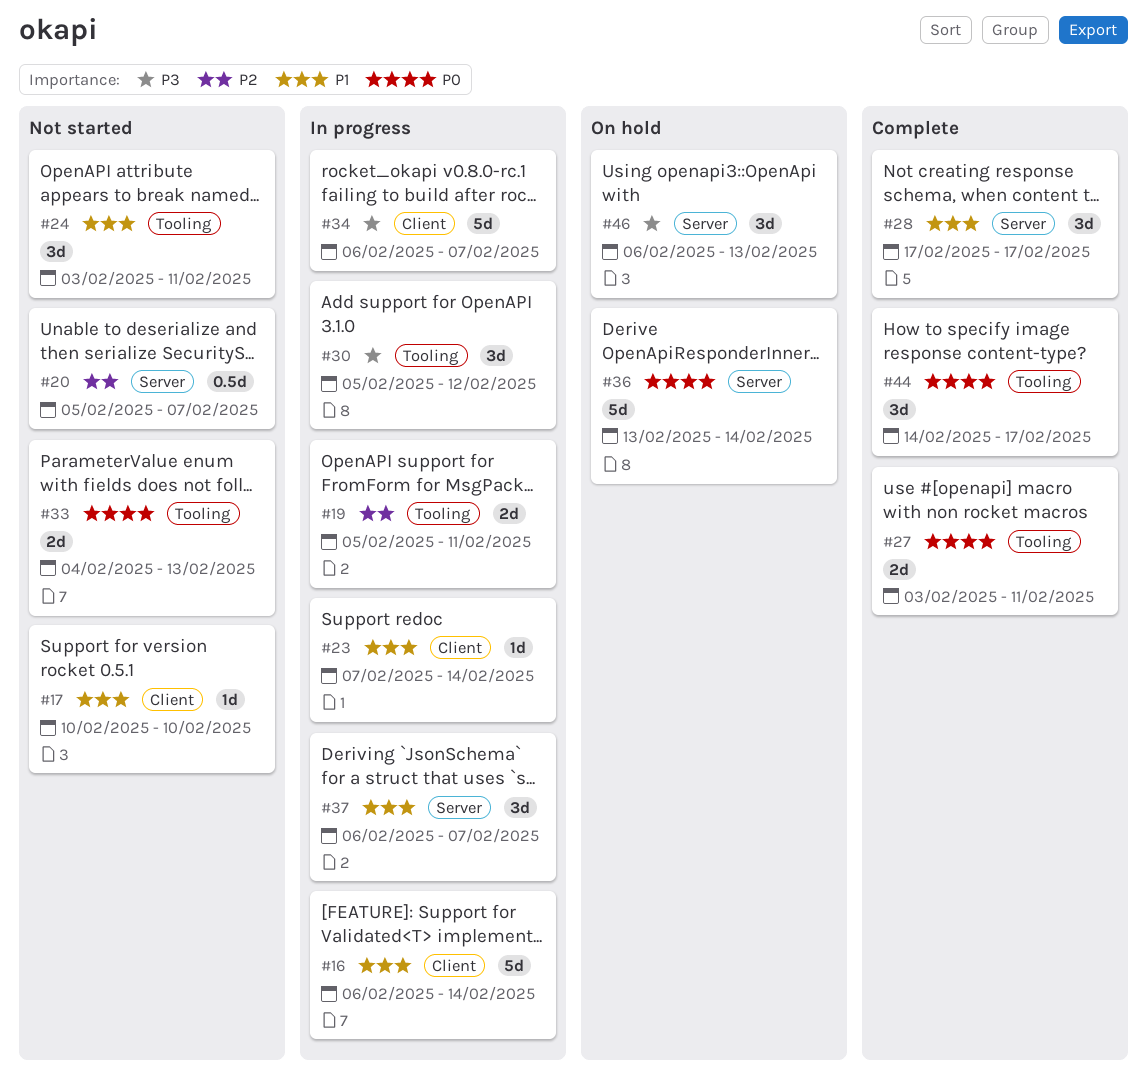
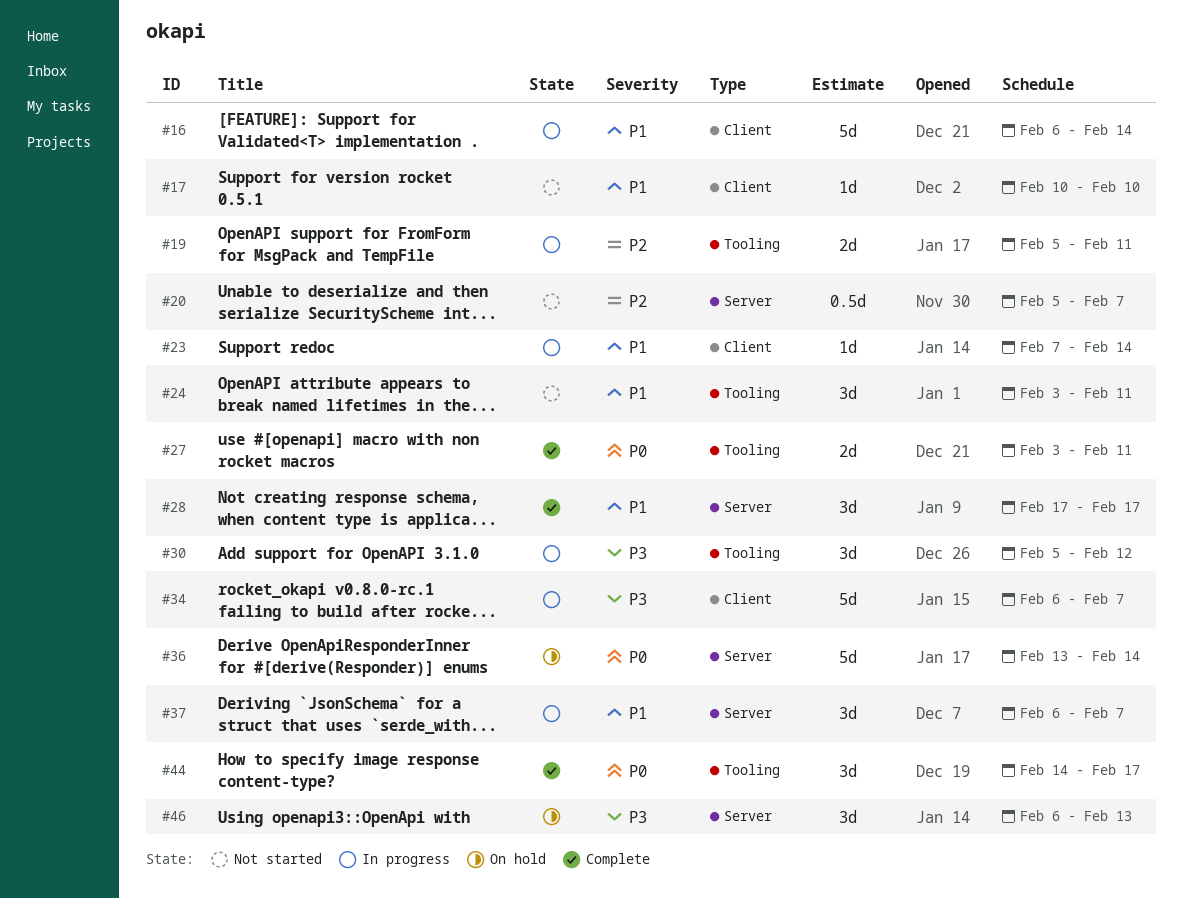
#33: present -> none

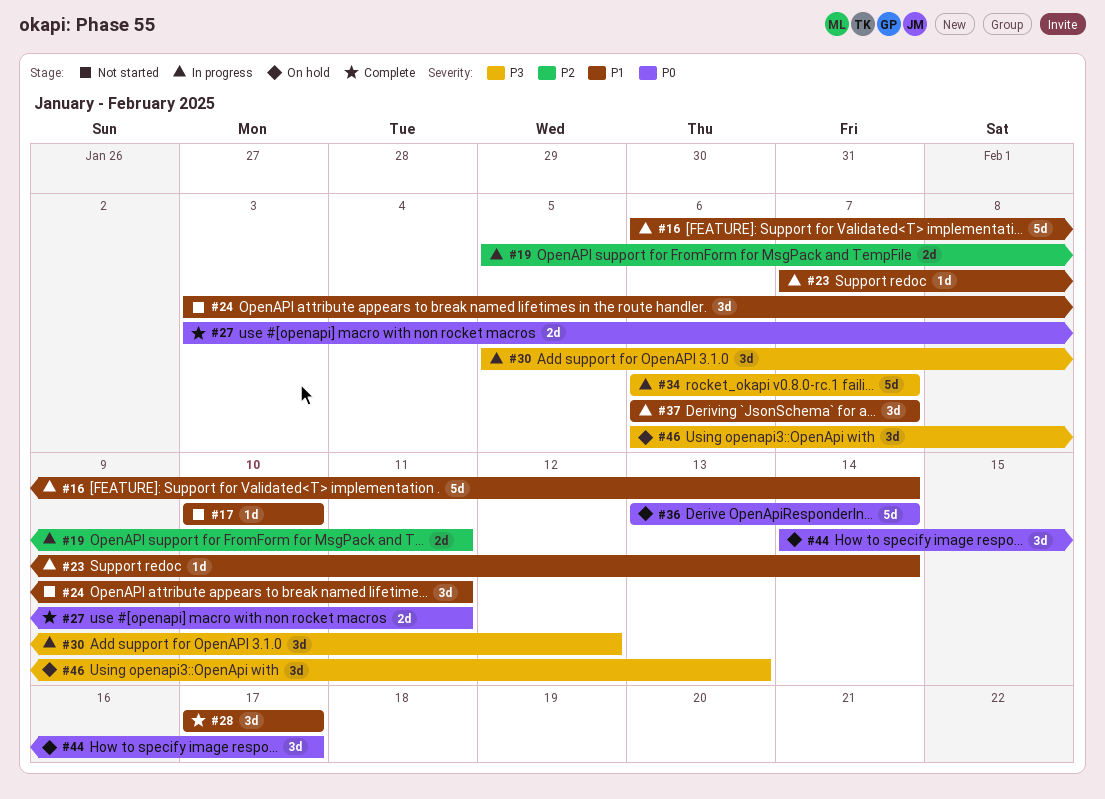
#20: present -> none
#44, status: Complete -> On hold

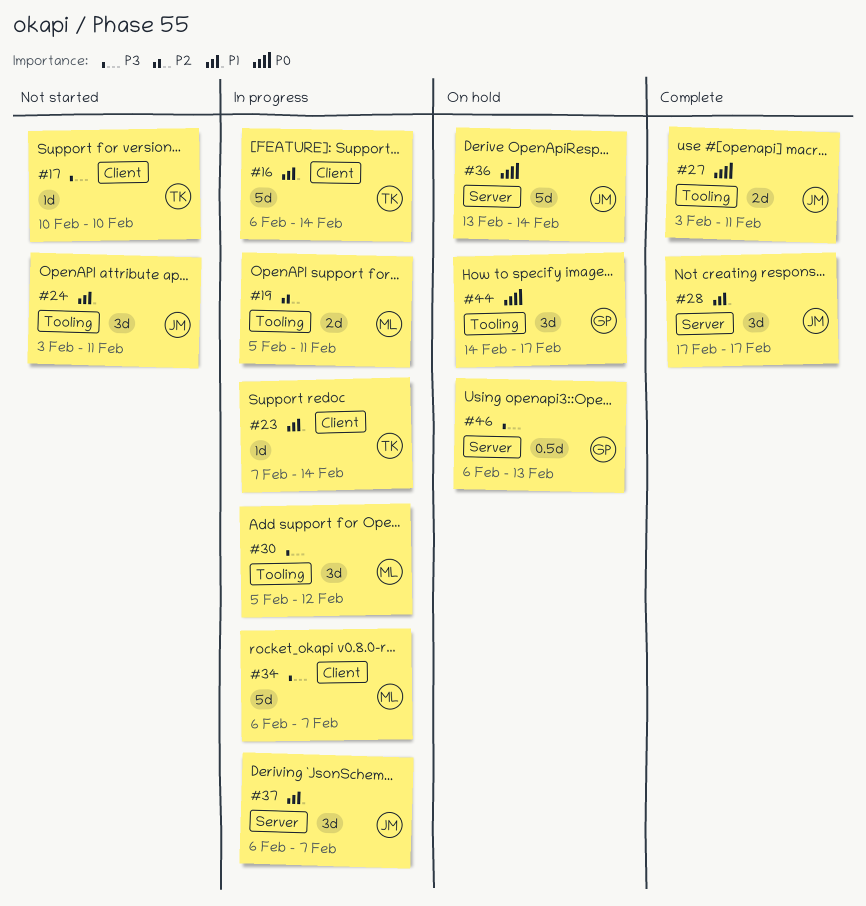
#17, priority: P1 -> P3
#46, estimate: 3d -> 0.5d

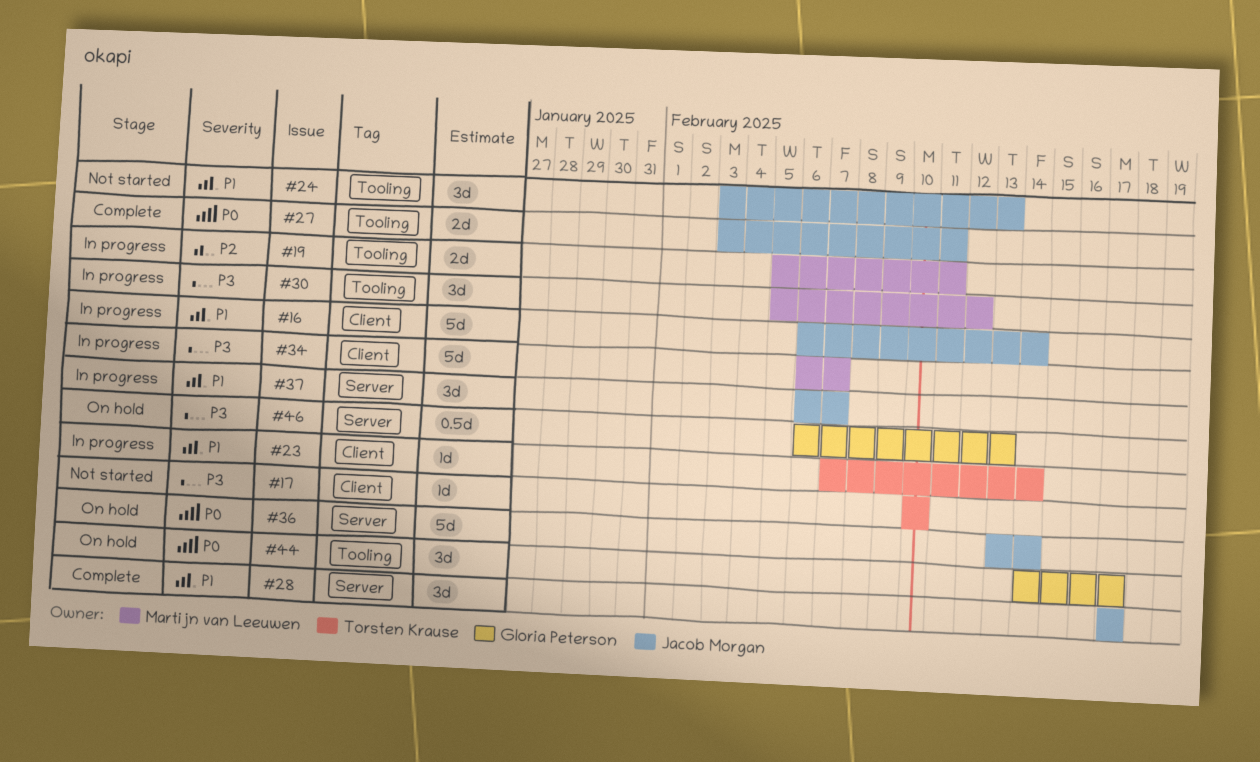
#16, owner: Torsten Krause -> Jacob Morgan
#24, due: Feb 11 -> Feb 13

